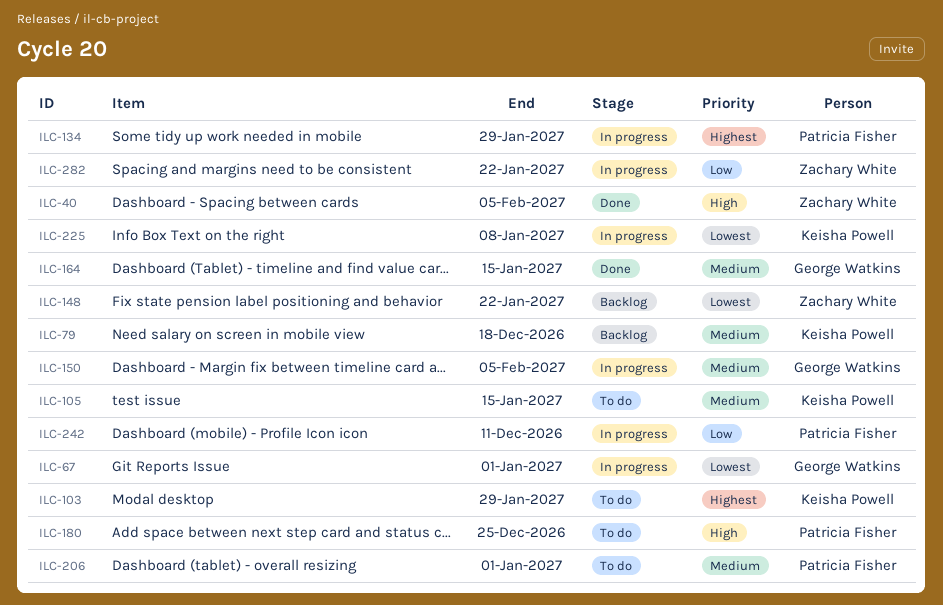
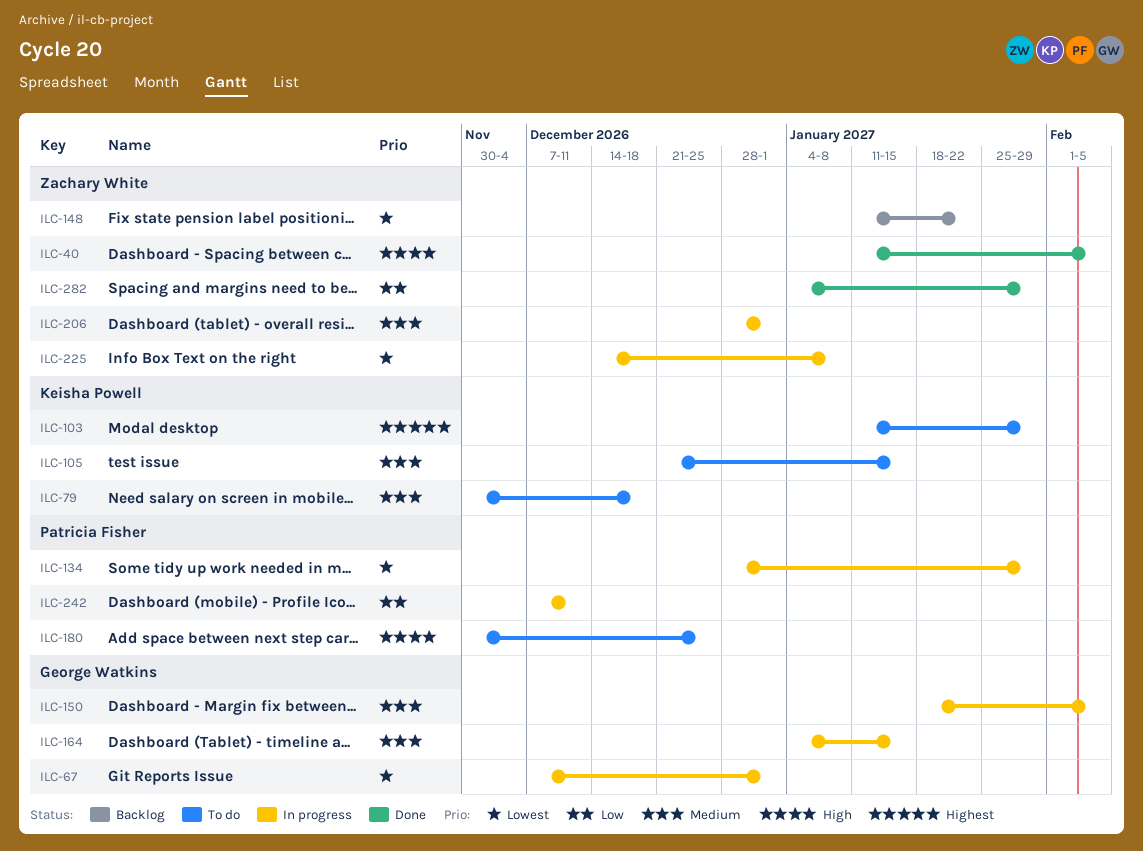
ILC-79, status: Backlog -> To do
ILC-134, priority: Highest -> Lowest
ILC-164, status: Done -> In progress
ILC-206, status: To do -> In progress
ILC-206, owner: Patricia Fisher -> Zachary White
ILC-225, owner: Keisha Powell -> Zachary White
ILC-282, status: In progress -> Done
ILC-282, due: Jan 22 -> Jan 29

